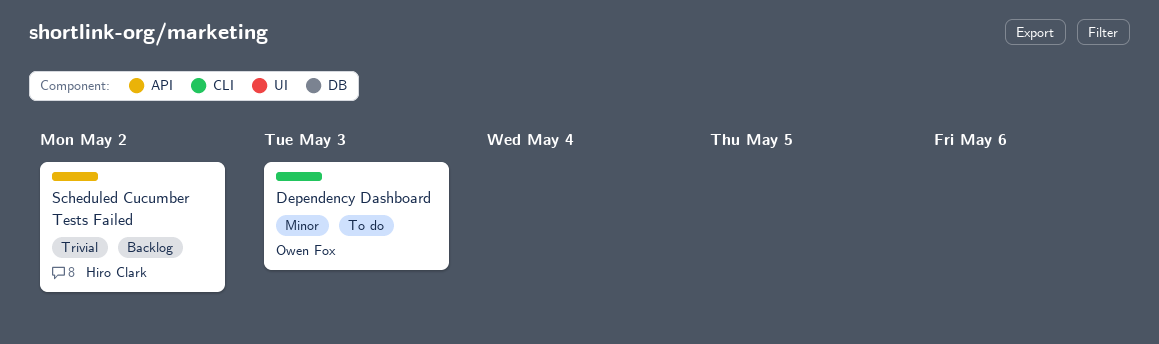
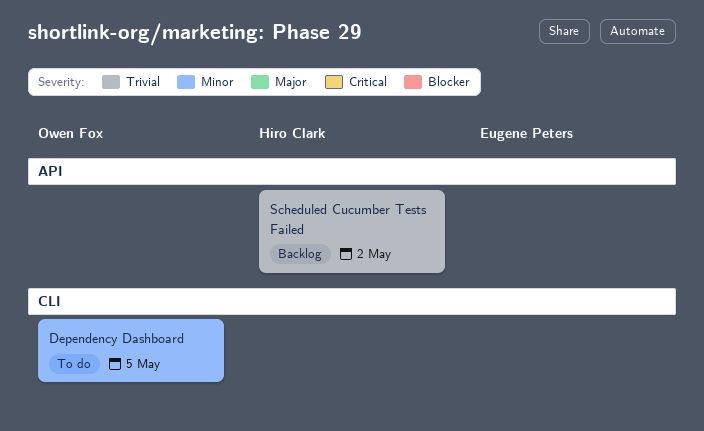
Dependency Dashboard, due: May 3 -> May 5

